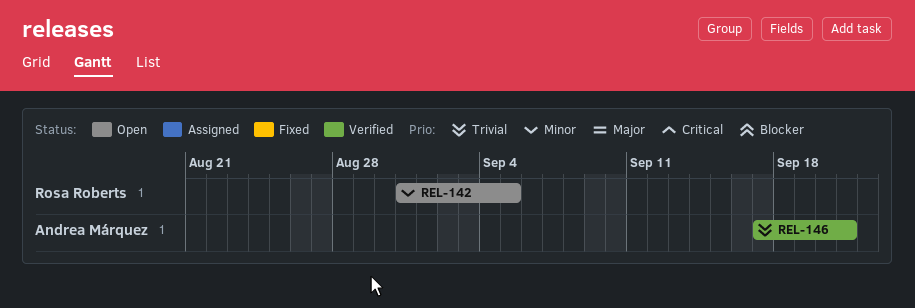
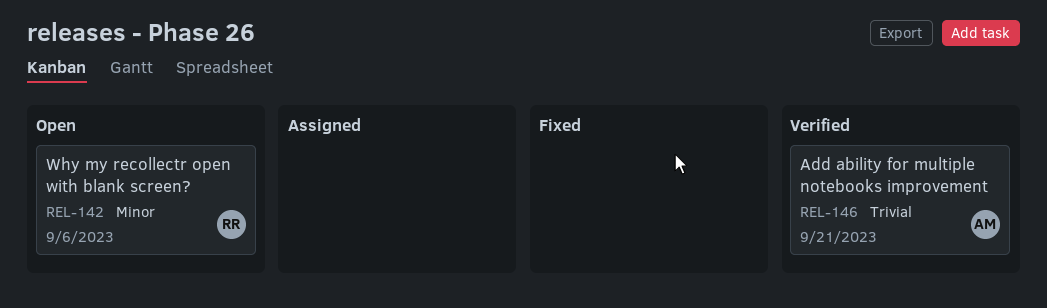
REL-142, due: Sep 5 -> Sep 6

